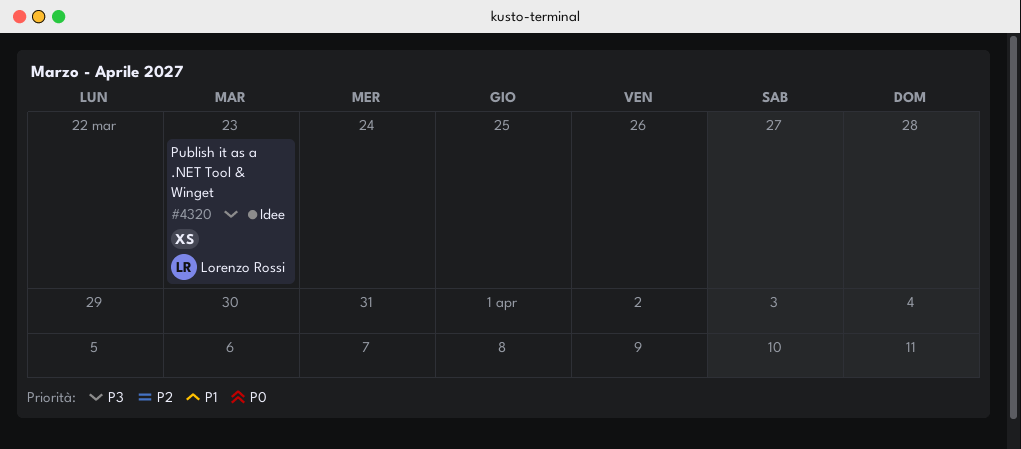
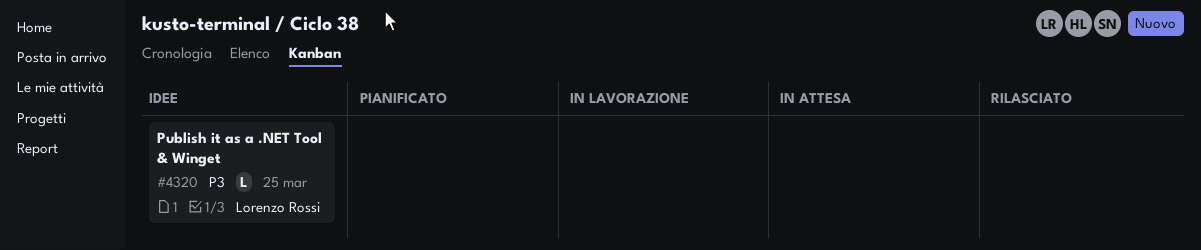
#4320, estimate: XS -> L
#4320, due: Mar 23 -> Mar 25

